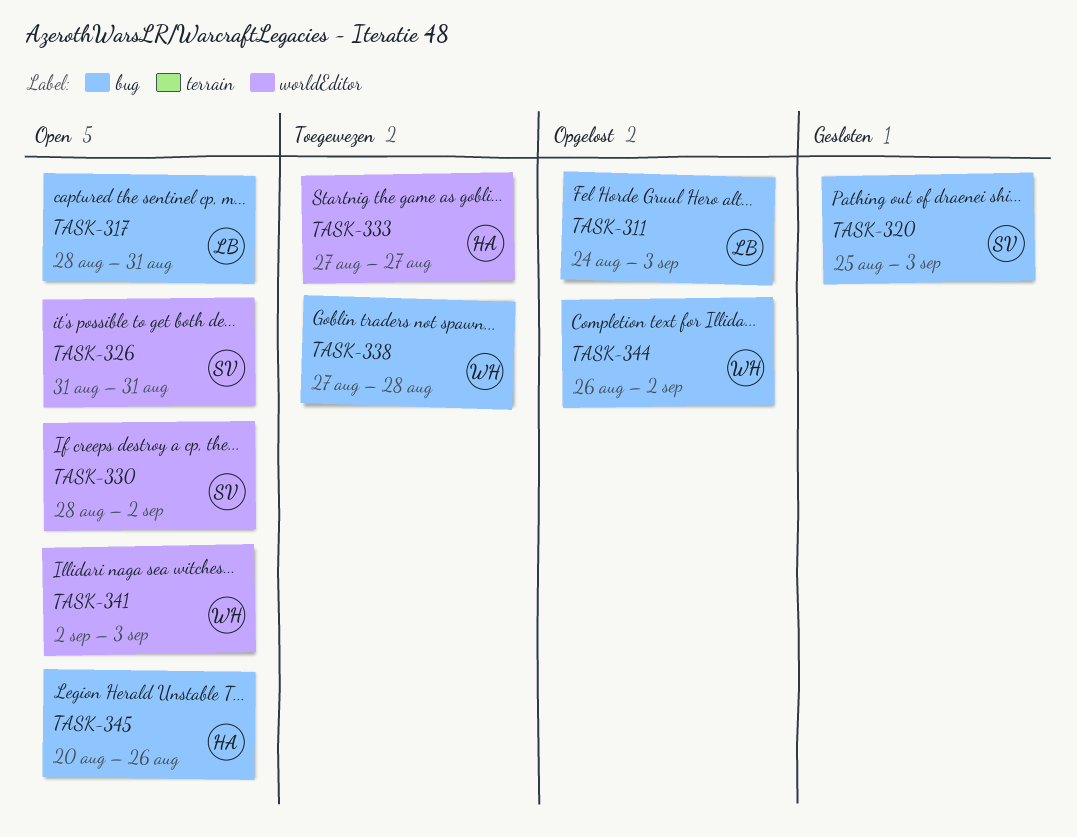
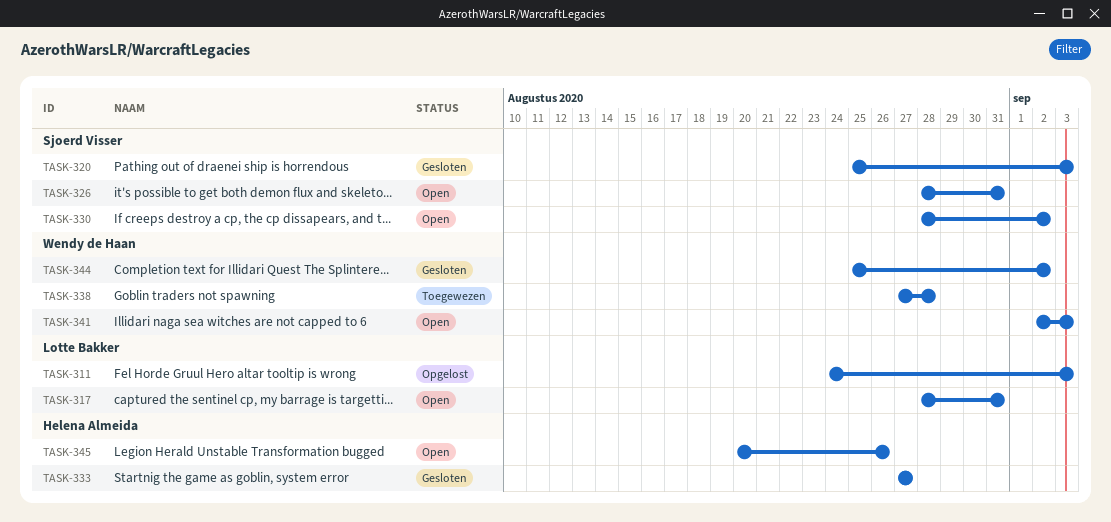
TASK-326, start: Aug 31 -> Aug 28
TASK-333, status: Toegewezen -> Gesloten
TASK-344, status: Opgelost -> Gesloten
TASK-344, start: Aug 26 -> Aug 25

